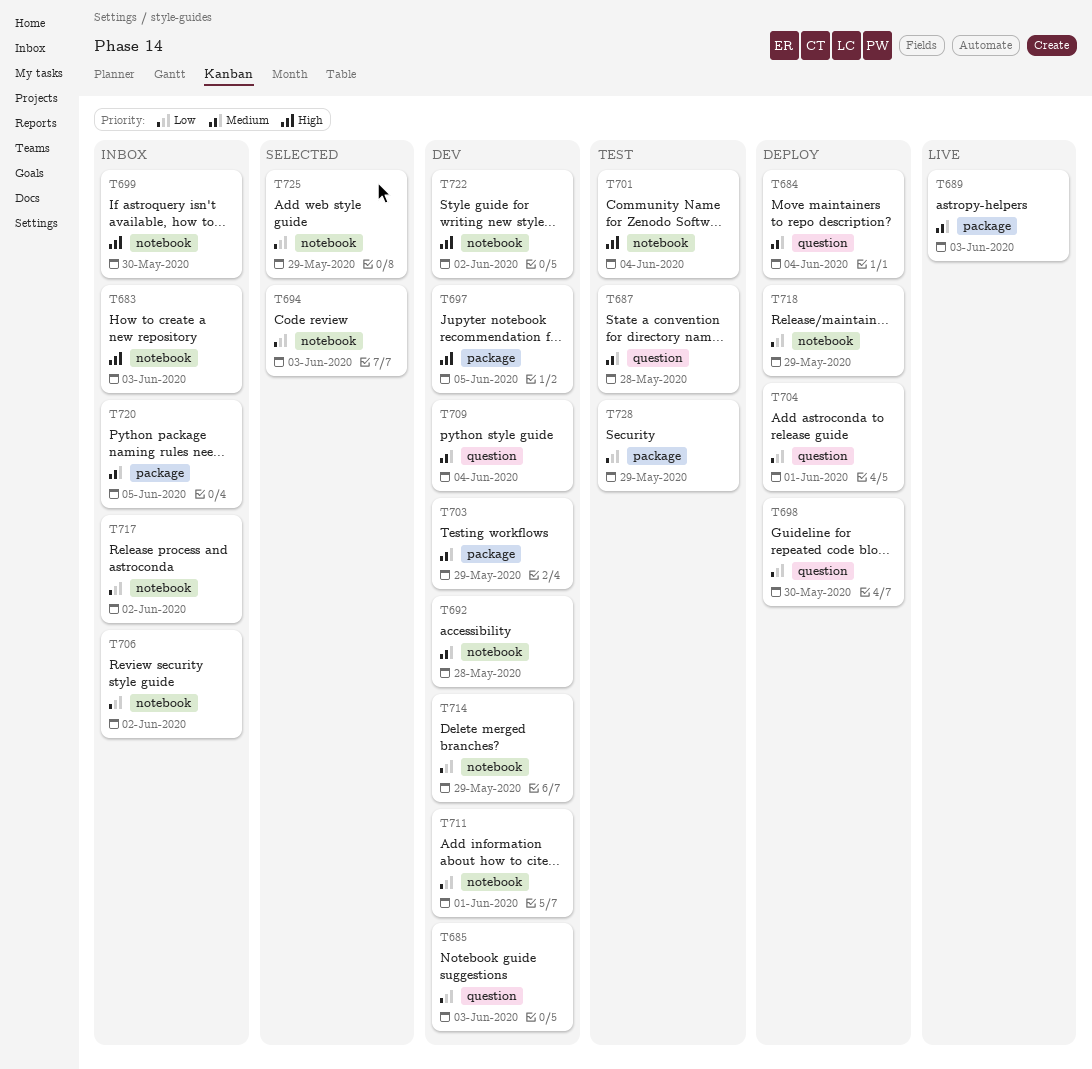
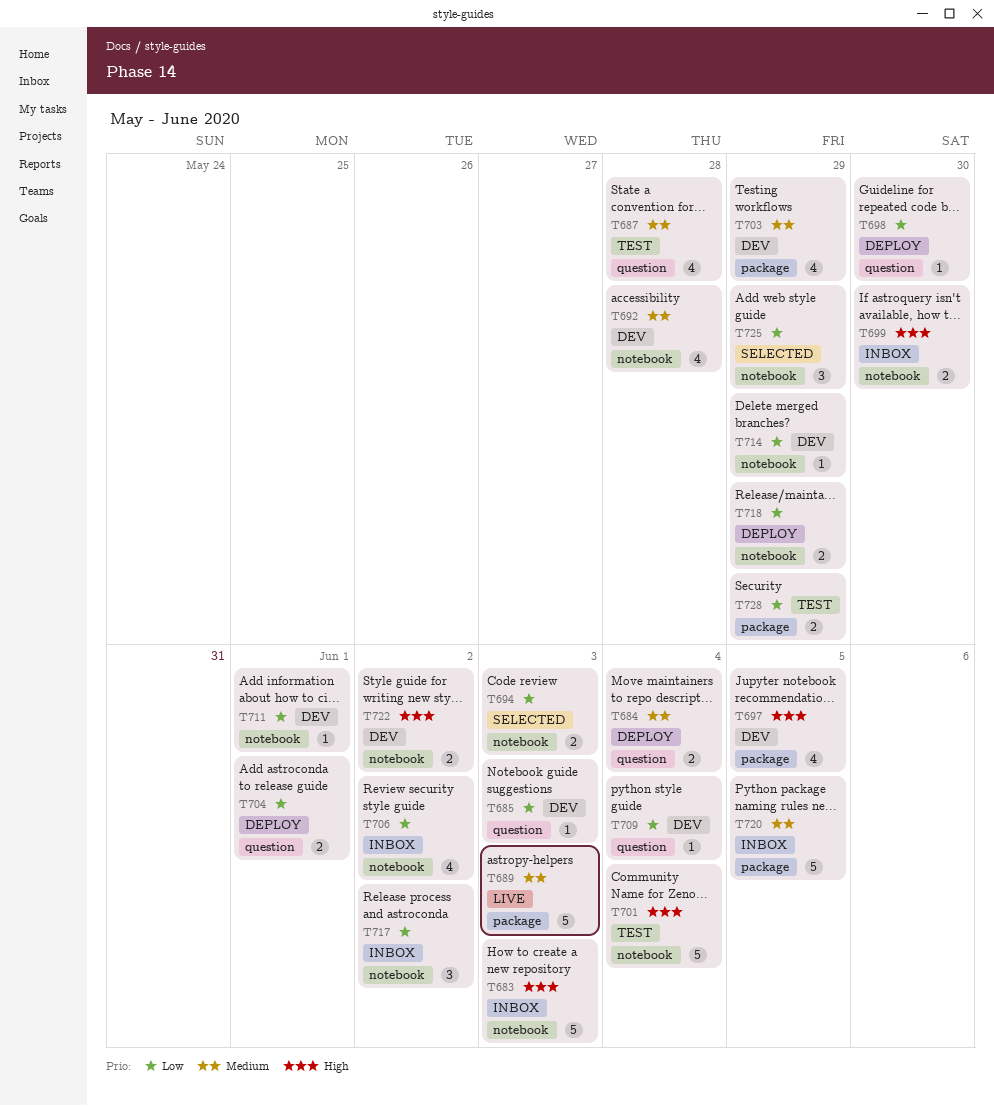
T709, priority: Medium -> Low

